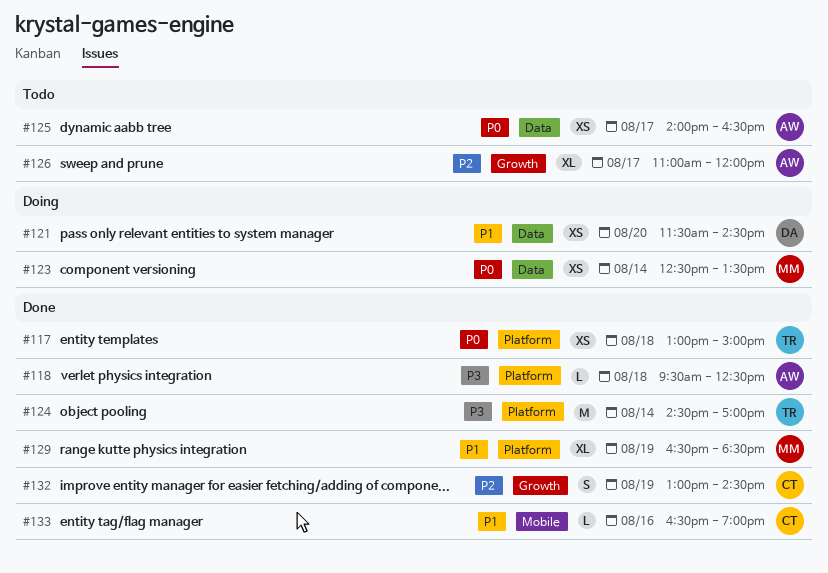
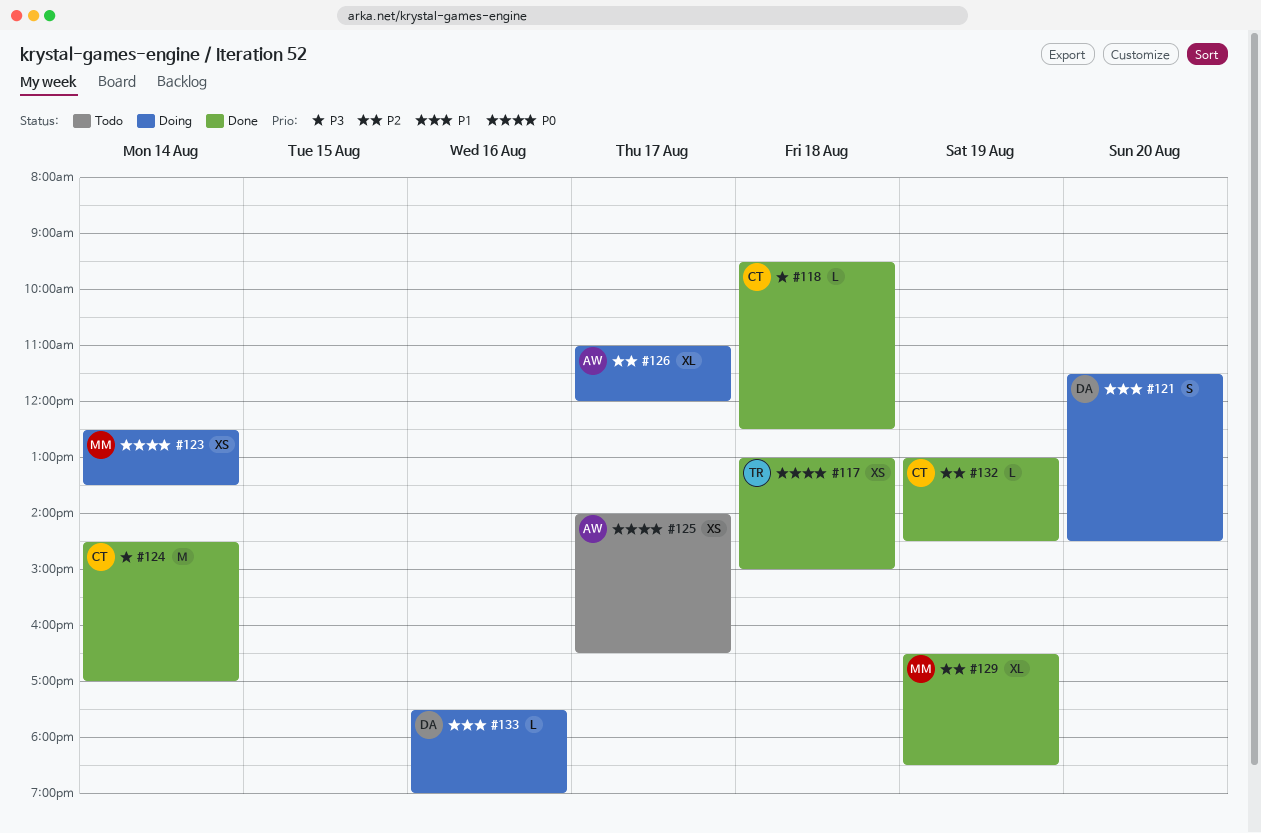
#118, owner: AW -> CT
#121, estimate: XS -> S
#124, owner: TR -> CT
#126, status: Todo -> Doing
#129, priority: P1 -> P2
#132, estimate: S -> L
#133, status: Done -> Doing
#133, owner: CT -> DA
#133, begins: 16:30 -> 17:30

